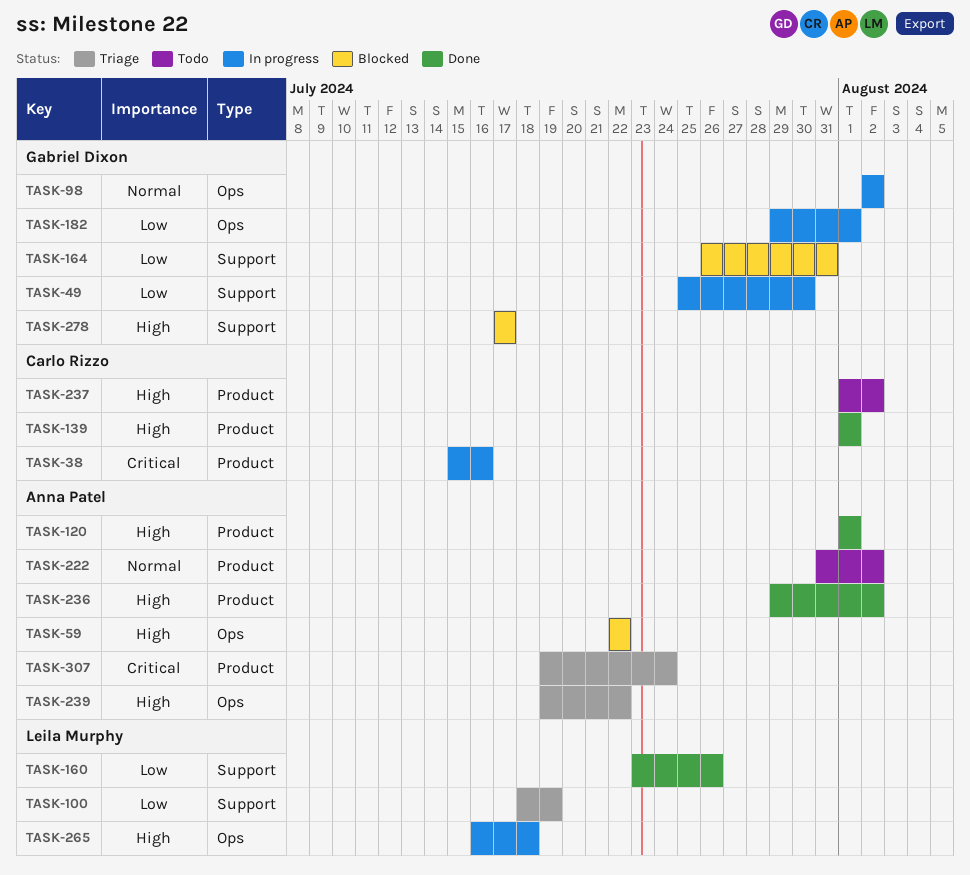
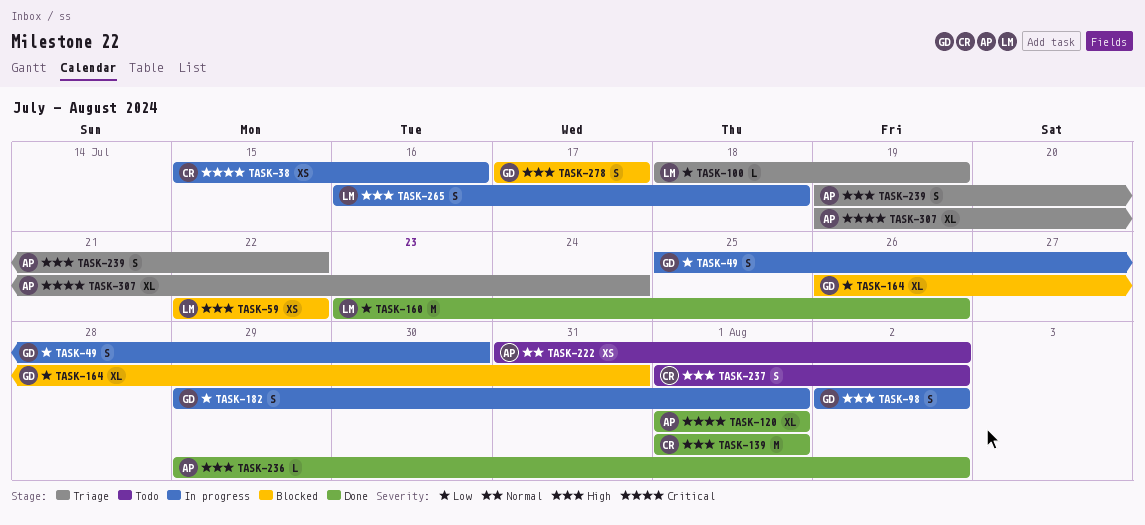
TASK-59, owner: Anna Patel -> Leila Murphy
TASK-98, priority: Normal -> High
TASK-120, priority: High -> Critical

